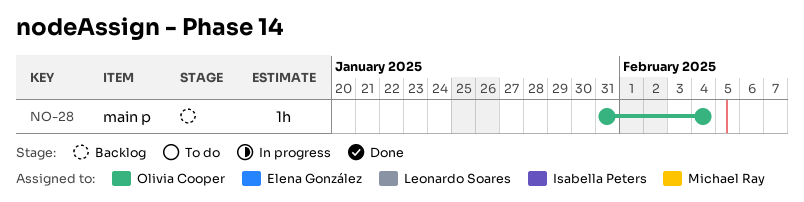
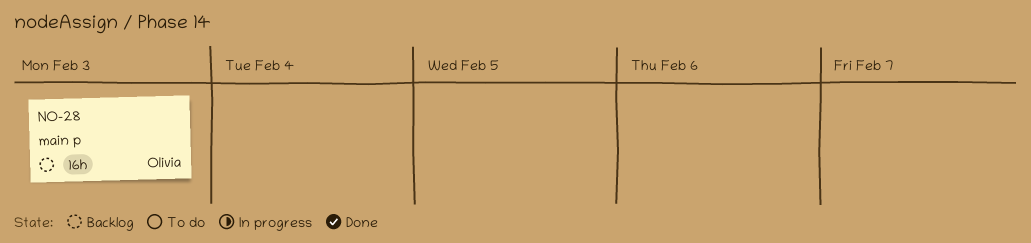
NO-28, estimate: 1h -> 16h
NO-28, due: Feb 4 -> Feb 3

